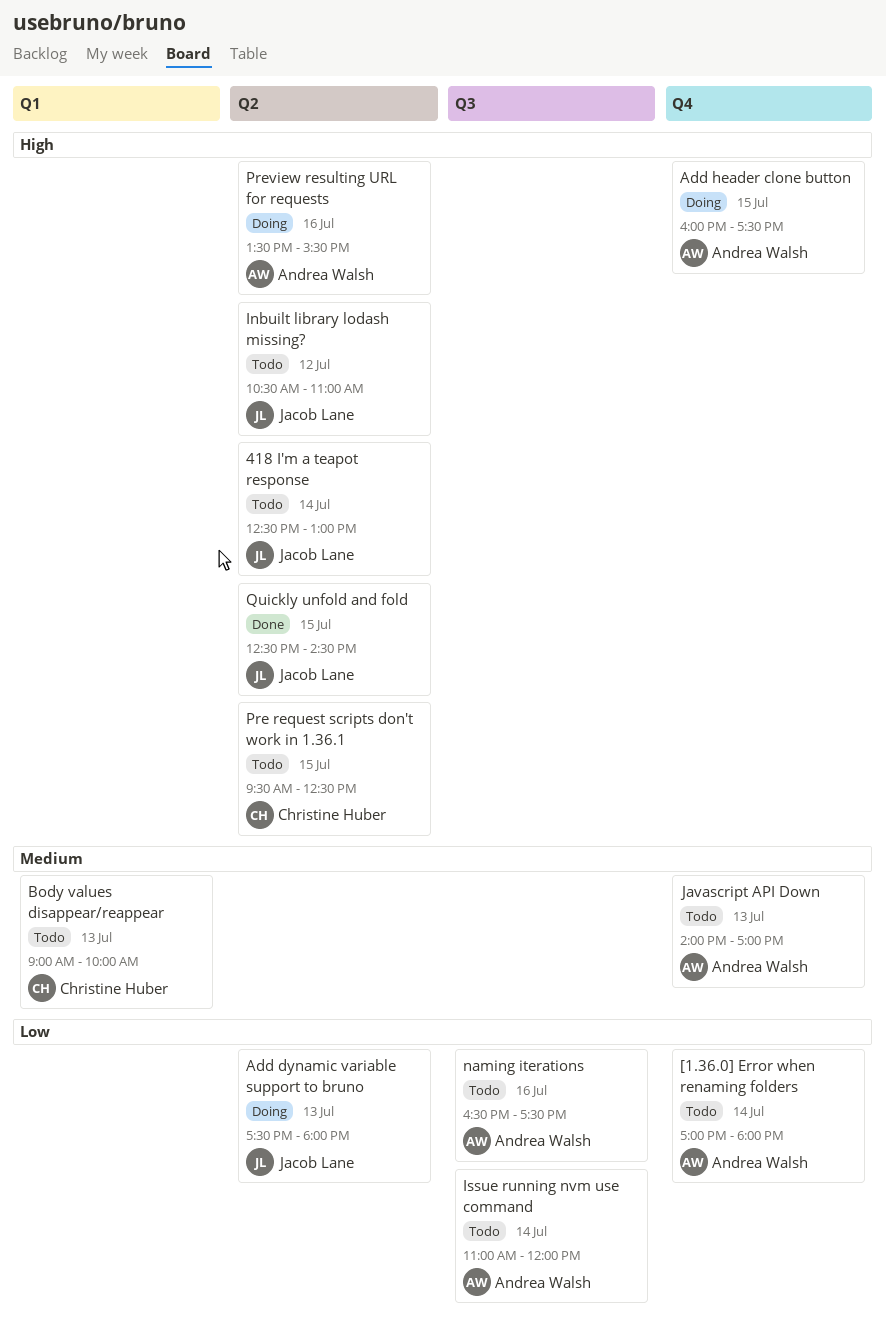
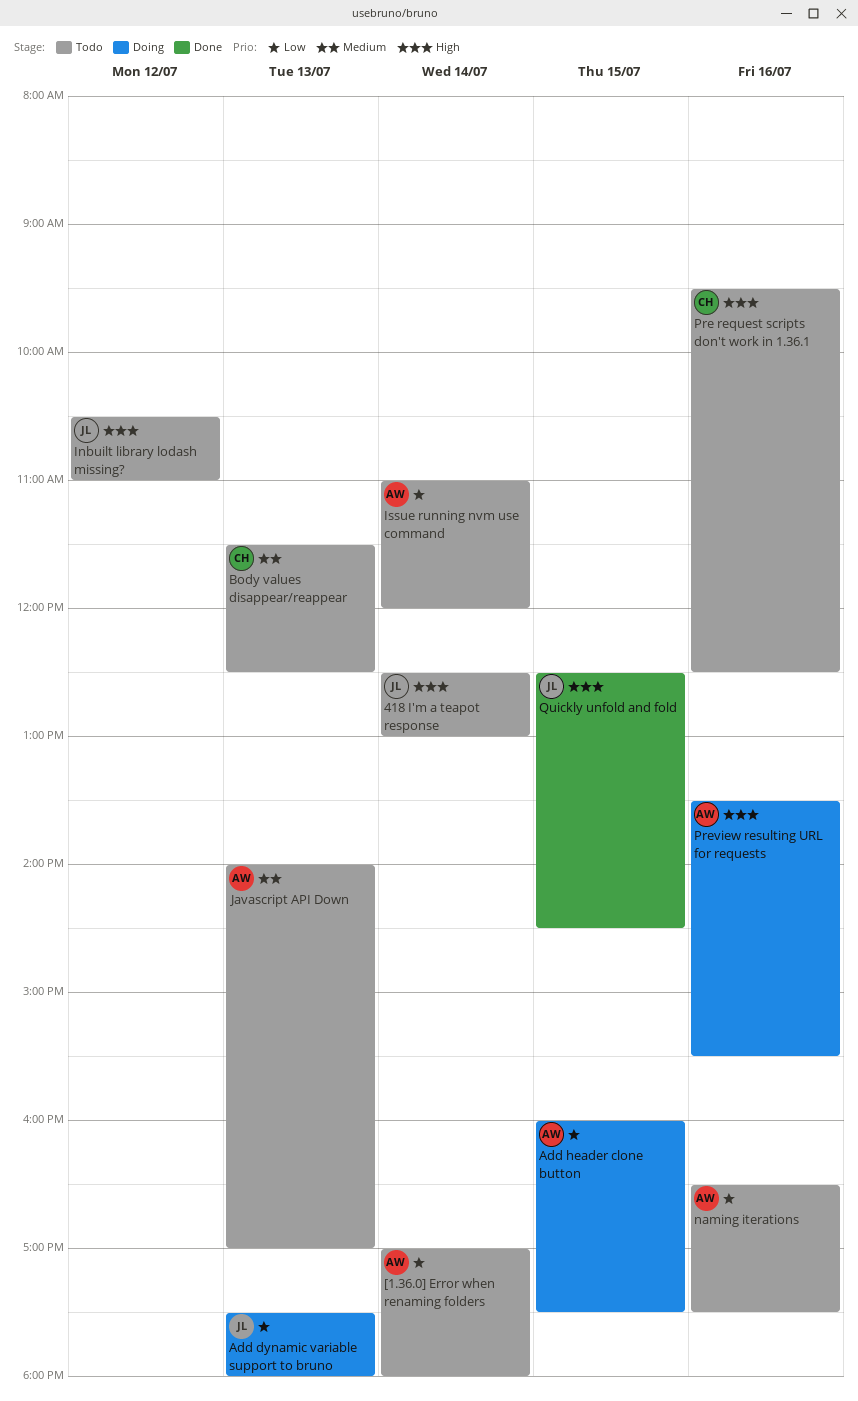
Add header clone button, priority: High -> Low
Body values disappear/reappear, begins: 09:00 -> 11:30
Body values disappear/reappear, ends: 10:00 -> 12:30
Pre request scripts don't work in 1.36.1, day: Jul 15 -> Jul 16

